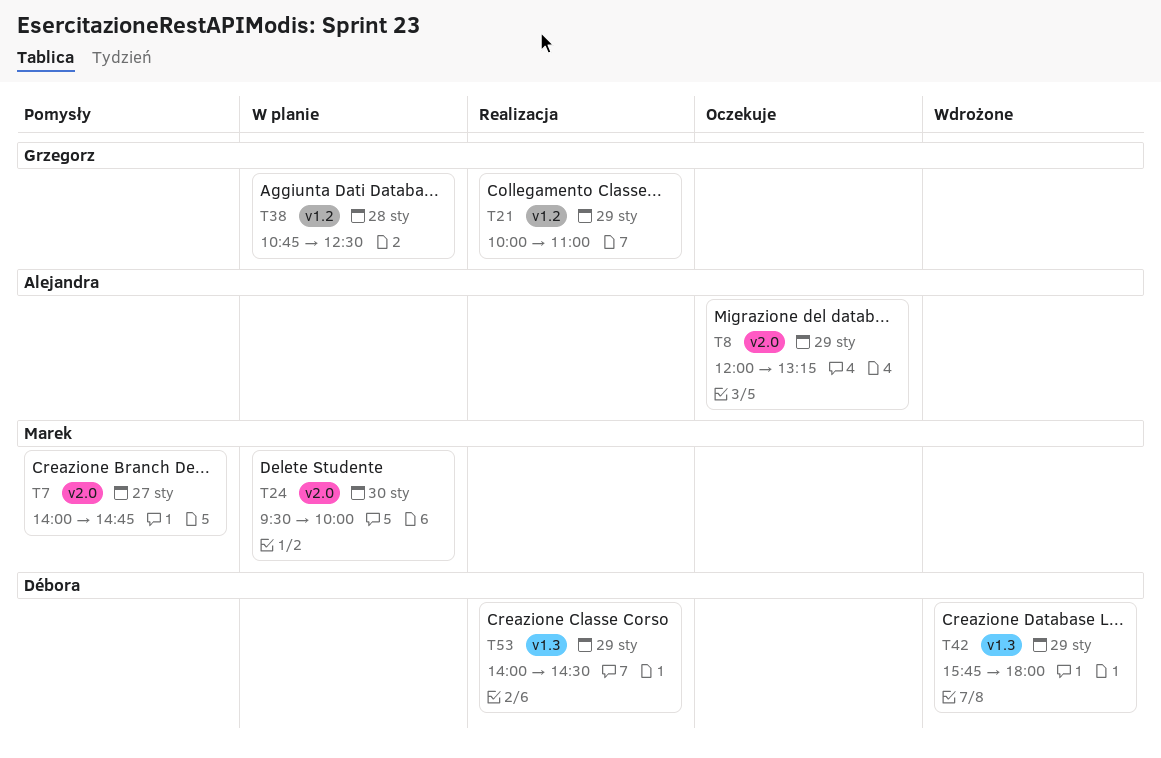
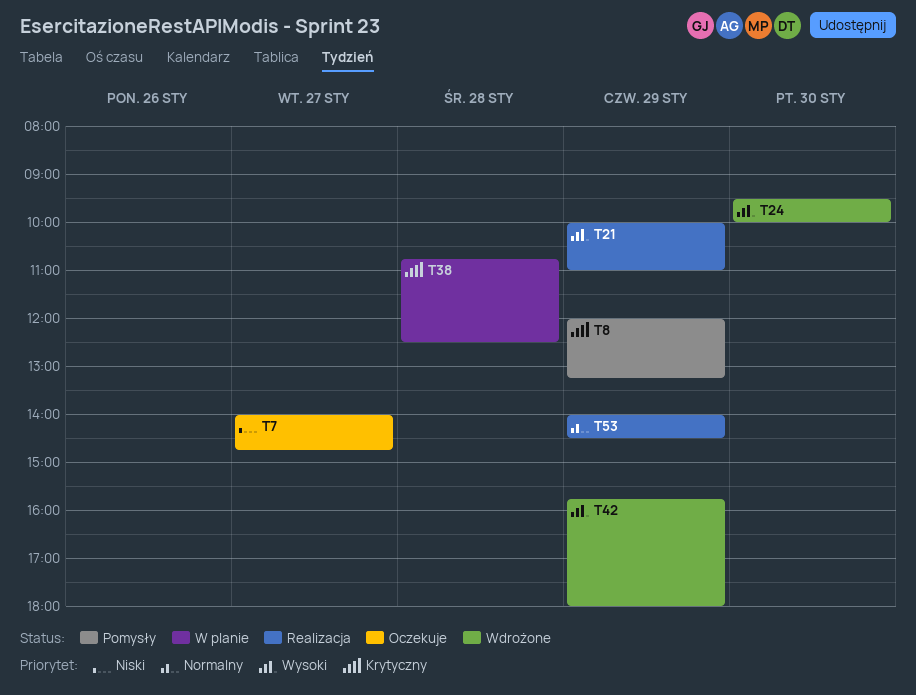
T7, status: Pomysły -> Oczekuje
T8, status: Oczekuje -> Pomysły
T24, status: W planie -> Wdrożone

